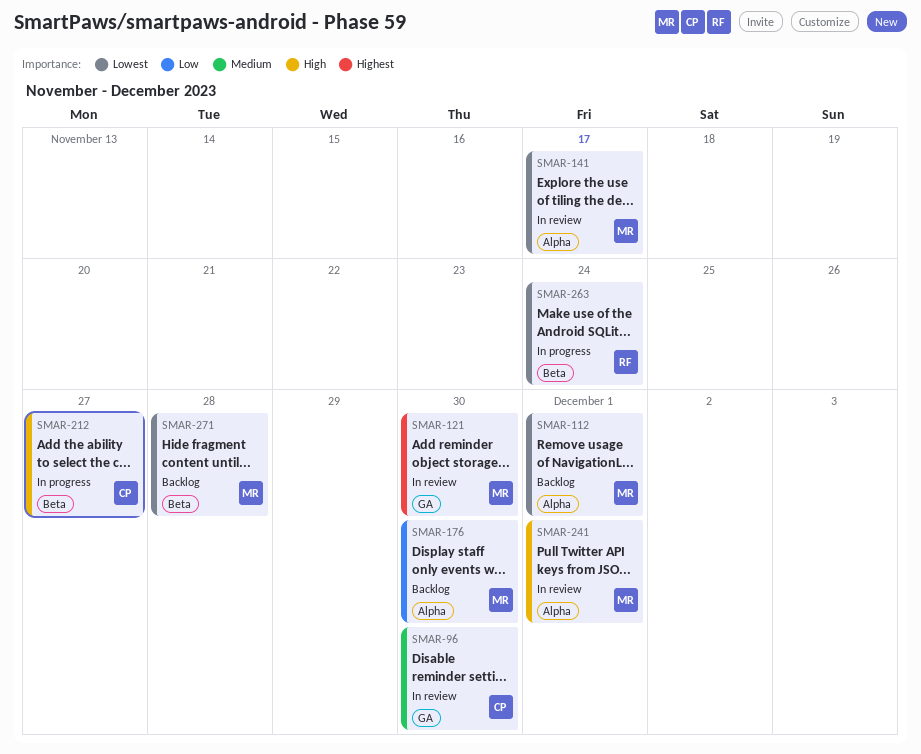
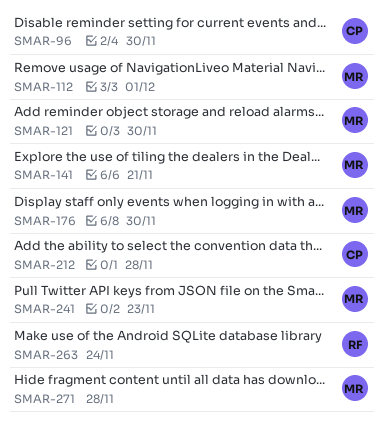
SMAR-141, due: Nov 17 -> Nov 21
SMAR-212, due: Nov 27 -> Nov 28
SMAR-241, due: Dec 1 -> Nov 23

